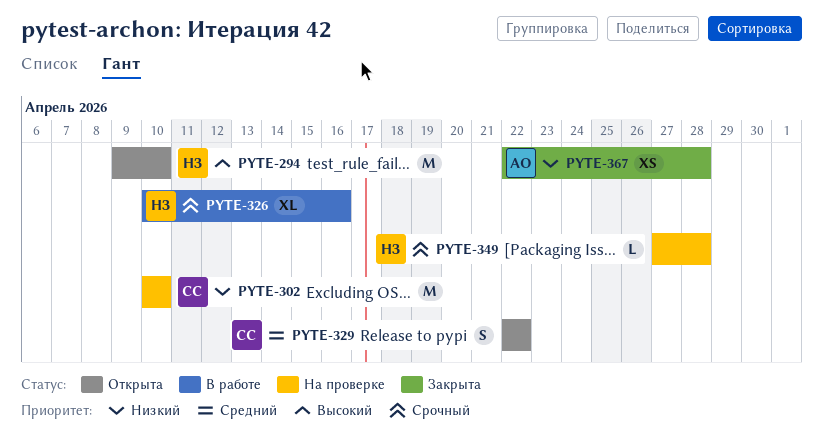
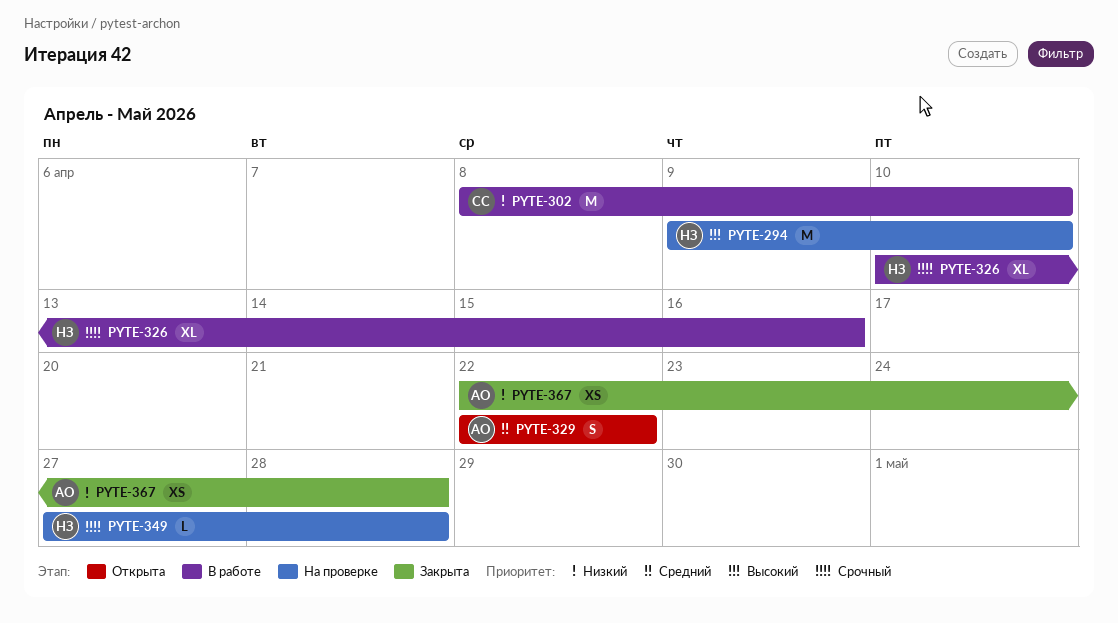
PYTE-294, status: Открыта -> На проверке
PYTE-302, status: На проверке -> В работе
PYTE-302, start: Apr 10 -> Apr 8
PYTE-329, owner: СС -> АО

